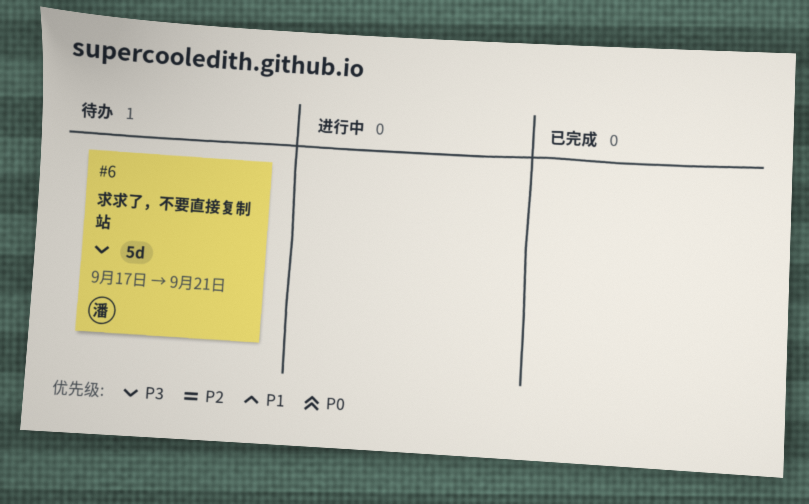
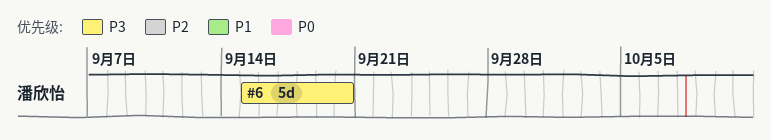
#6, start: Sep 17 -> Sep 15
#6, due: Sep 21 -> Sep 20

